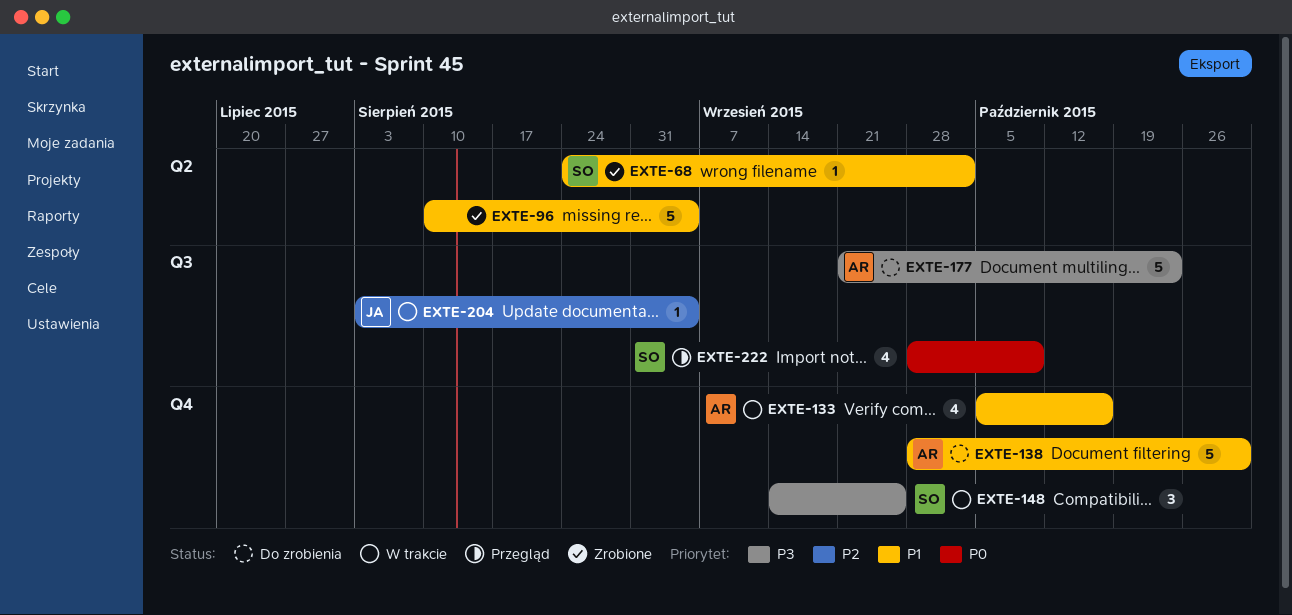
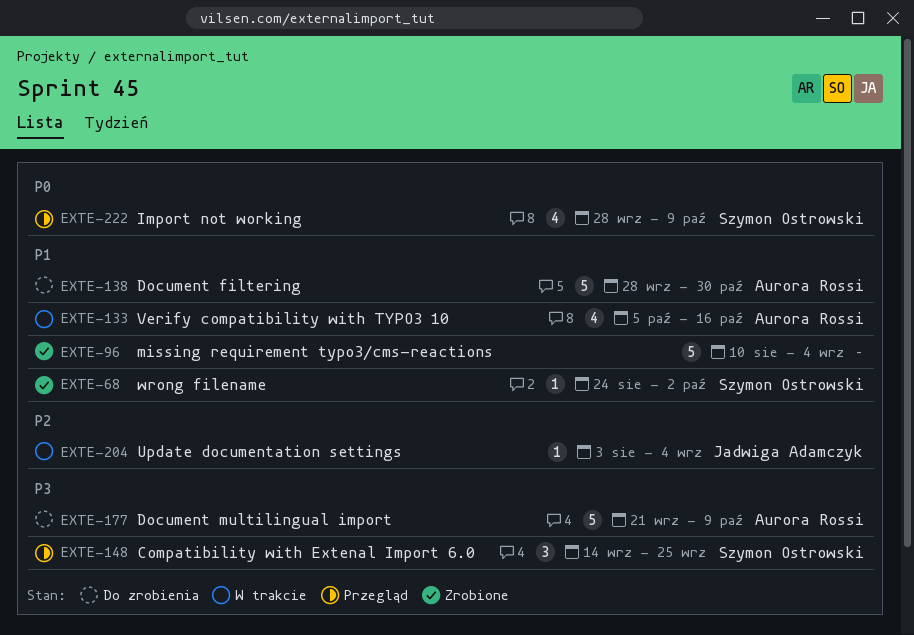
EXTE-148, status: W trakcie -> Przegląd
EXTE-177, due: Oct 23 -> Oct 9

